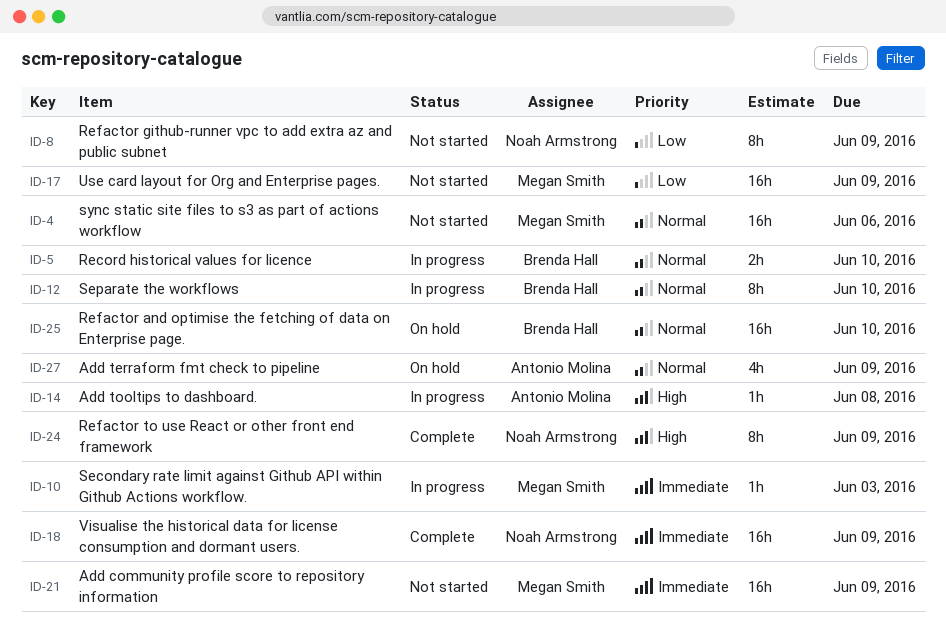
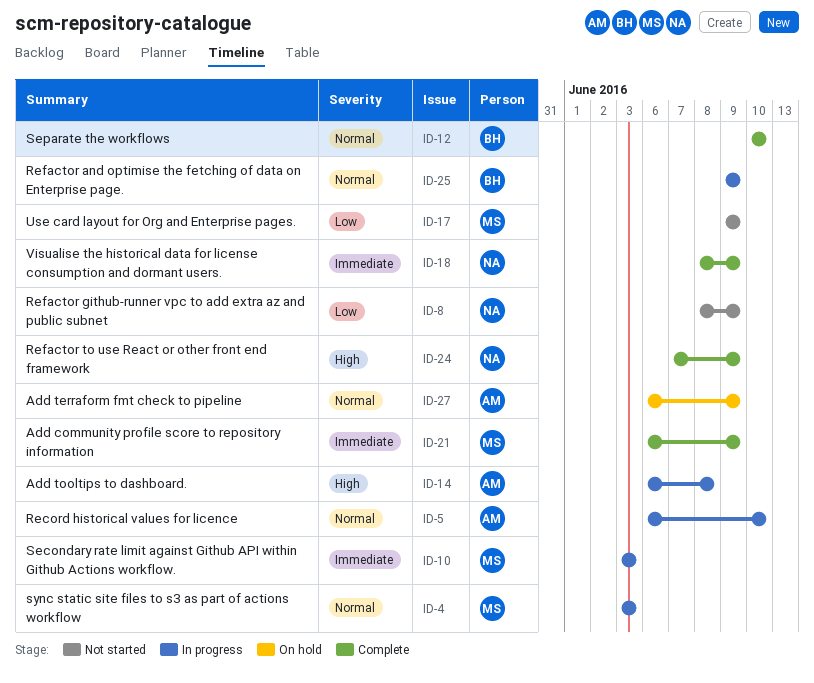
ID-4, status: Not started -> In progress
ID-4, due: Jun 6 -> Jun 3
ID-5, owner: Brenda Hall -> Antonio Molina
ID-12, status: In progress -> Complete
ID-21, status: Not started -> Complete
ID-25, status: On hold -> In progress
ID-25, due: Jun 10 -> Jun 9

